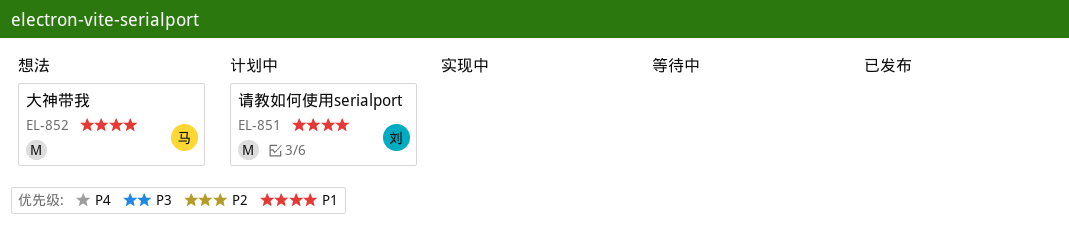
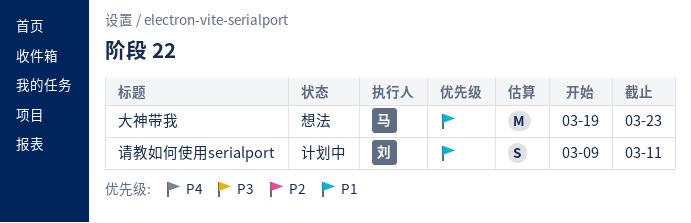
请教如何使用serialport, estimate: M -> S

